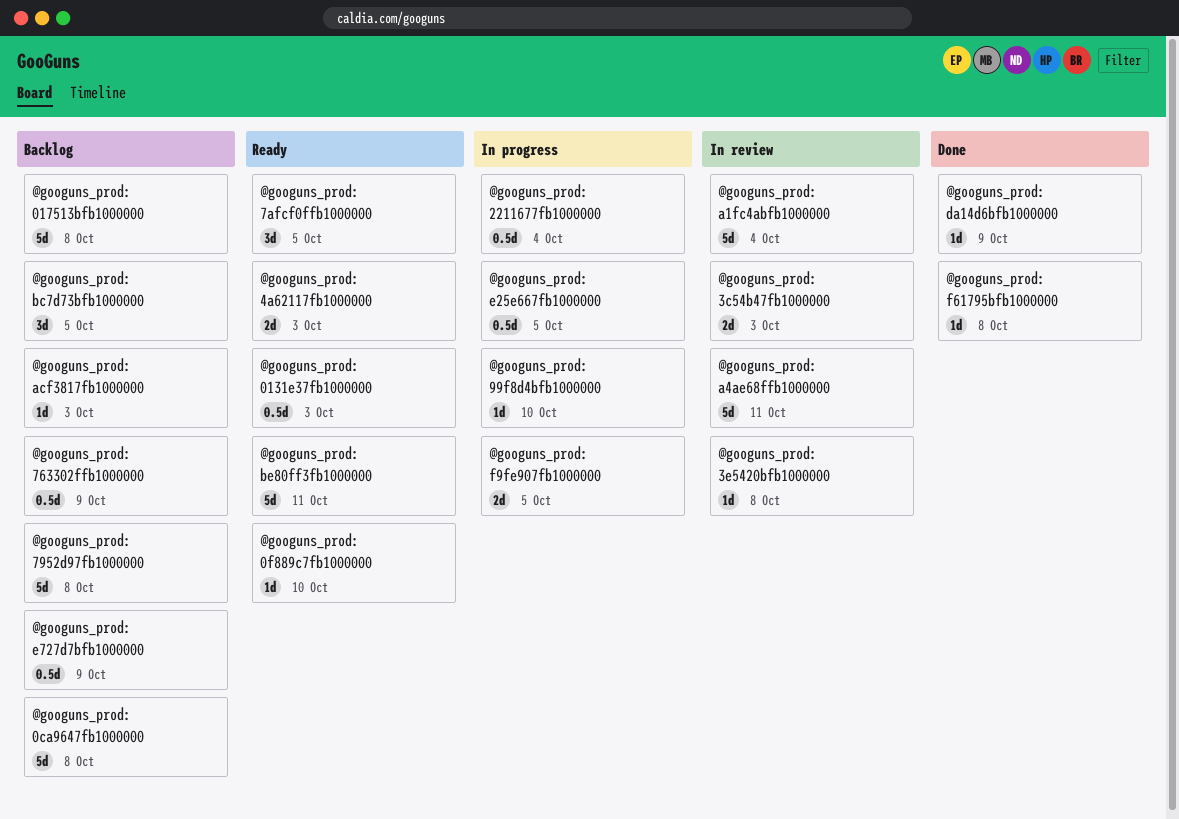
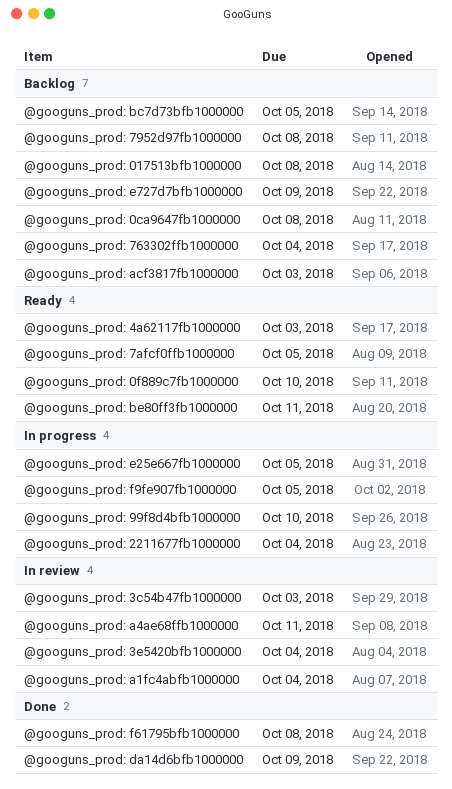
@googuns_prod: 0131e37fb1000000: present -> none
@googuns_prod: 3e5420bfb1000000, due: Oct 8 -> Oct 4
@googuns_prod: 763302ffb1000000, due: Oct 9 -> Oct 4

